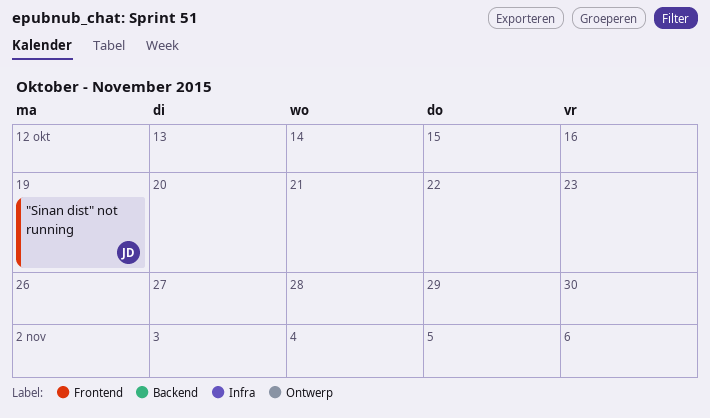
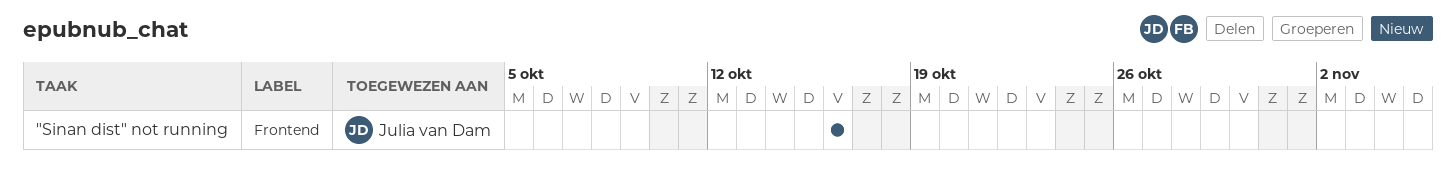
"Sinan dist" not running, due: Oct 19 -> Oct 16

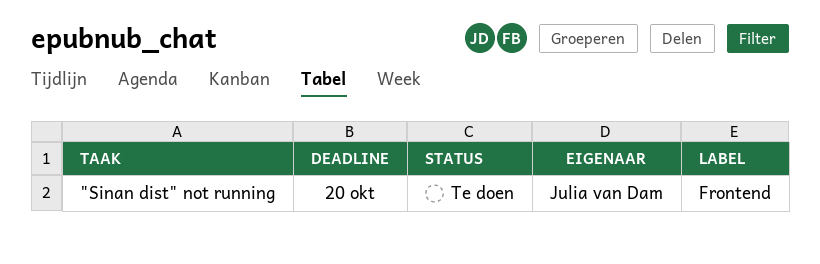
"Sinan dist" not running, due: Oct 16 -> Oct 20

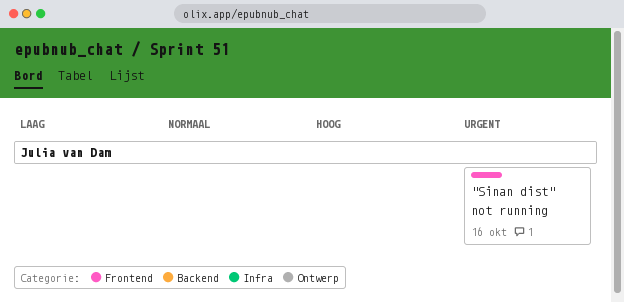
"Sinan dist" not running, due: Oct 20 -> Oct 16

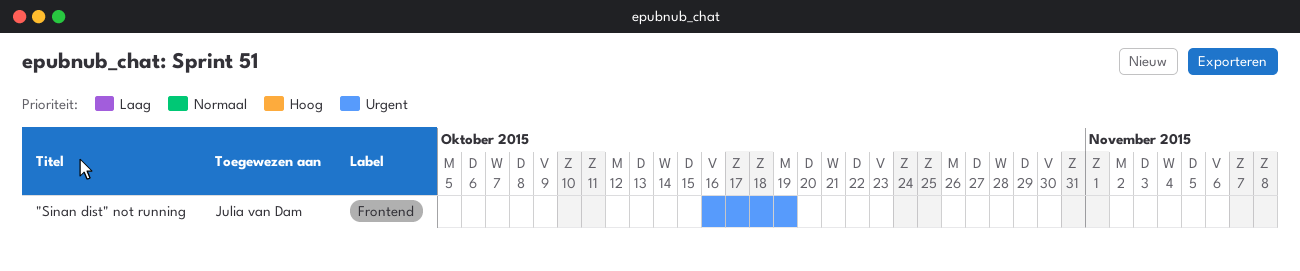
"Sinan dist" not running, due: Oct 16 -> Oct 19

